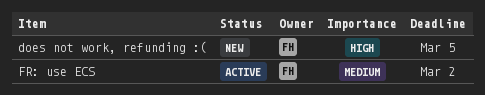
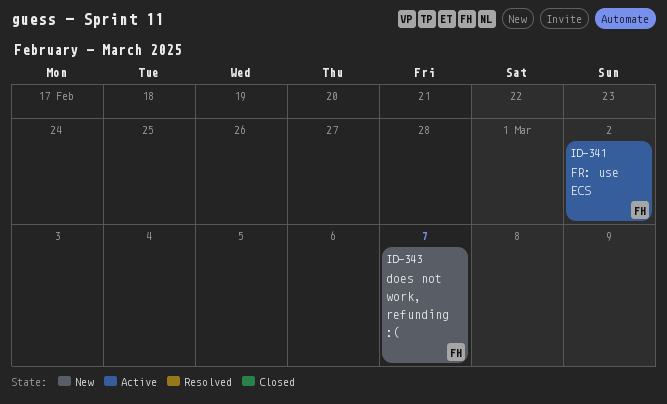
does not work, refunding :(, due: Mar 5 -> Mar 7

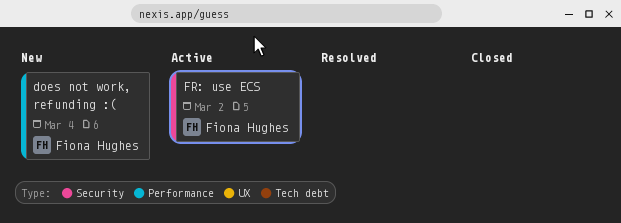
does not work, refunding :(, due: Mar 7 -> Mar 4

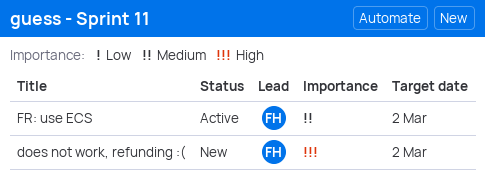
does not work, refunding :(, due: Mar 4 -> Mar 2

